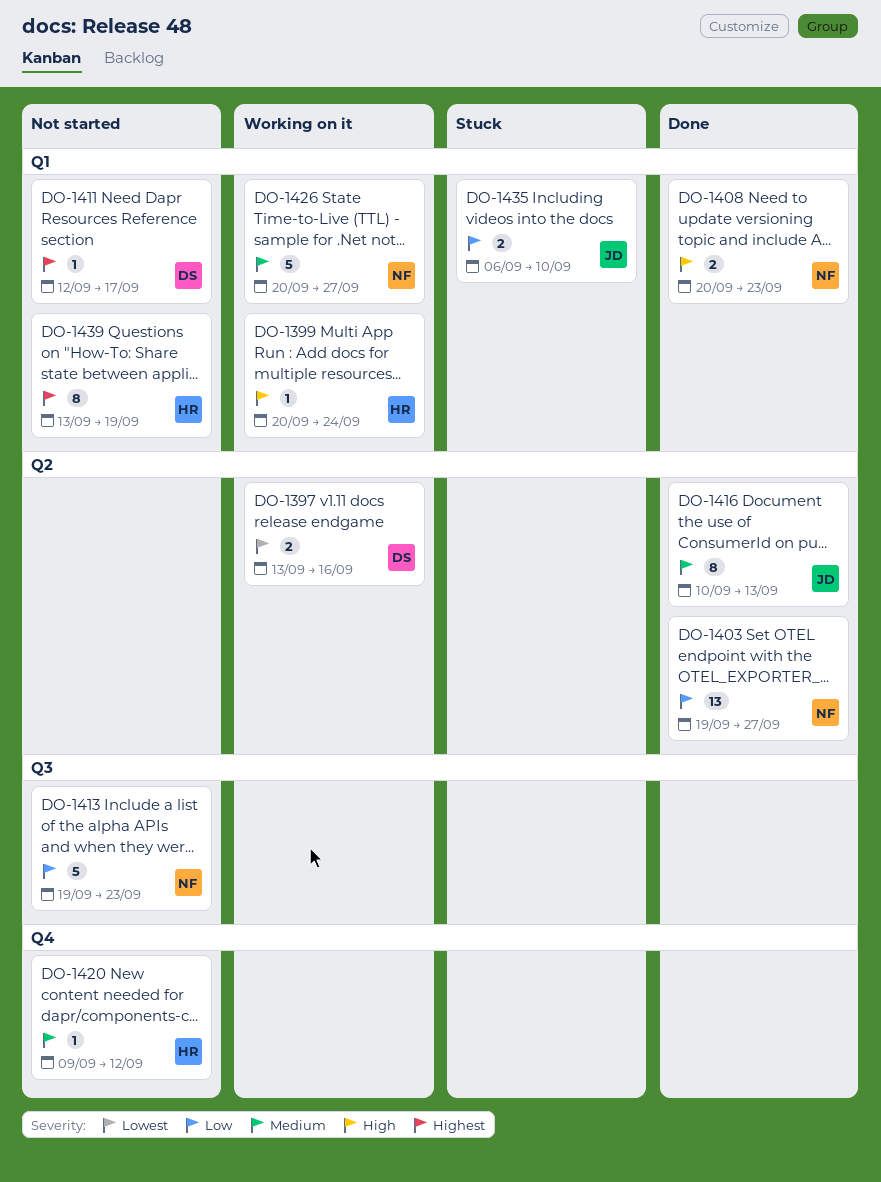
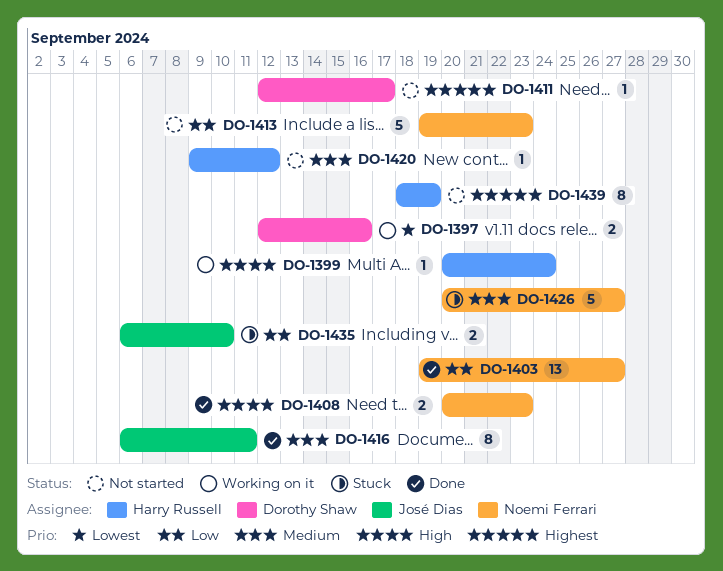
DO-1397, start: Sep 13 -> Sep 12
DO-1416, start: Sep 10 -> Sep 6
DO-1416, due: Sep 13 -> Sep 11
DO-1426, status: Working on it -> Stuck
DO-1439, start: Sep 13 -> Sep 18

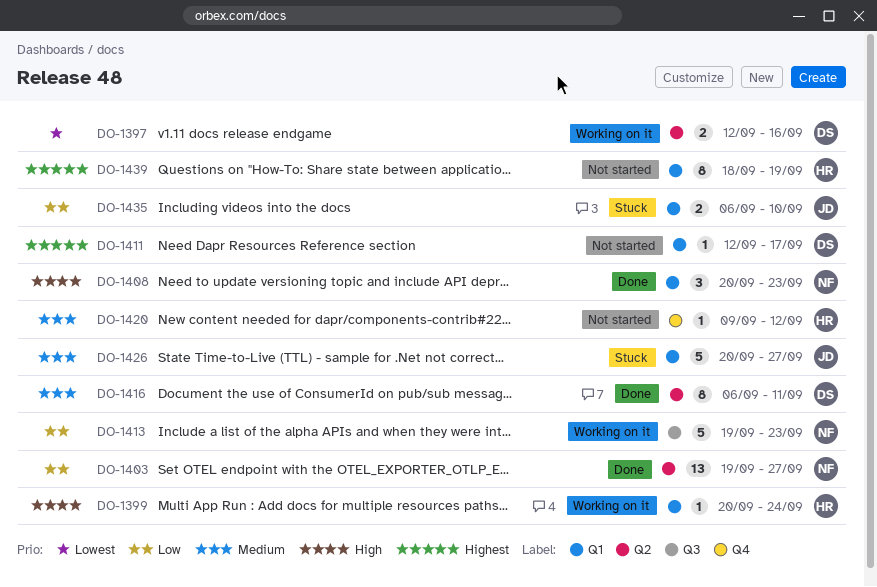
DO-1408, estimate: 2 -> 3
DO-1413, status: Not started -> Working on it
DO-1416, owner: José Dias -> Dorothy Shaw
DO-1426, owner: Noemi Ferrari -> José Dias

